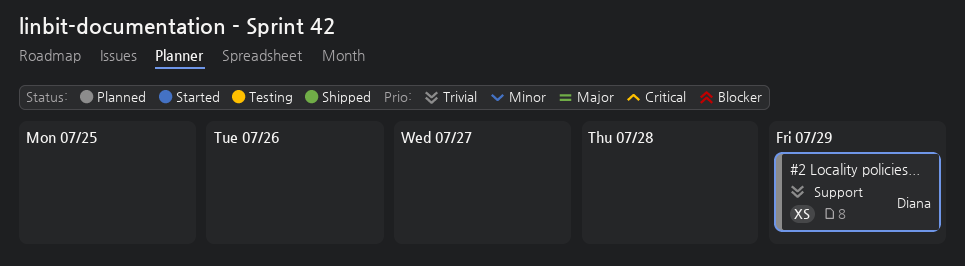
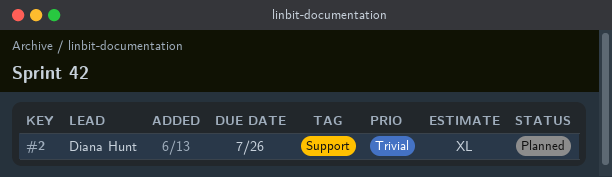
#2, estimate: XS -> XL
#2, due: Jul 29 -> Jul 26

